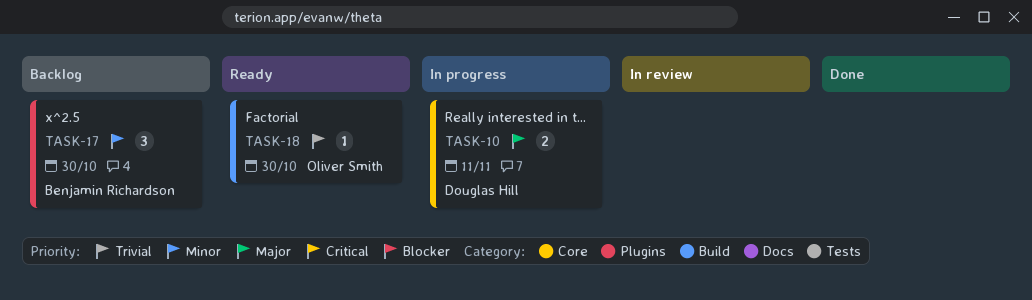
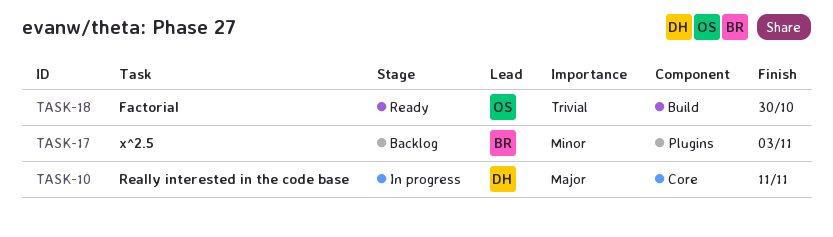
TASK-17, due: Oct 30 -> Nov 3

